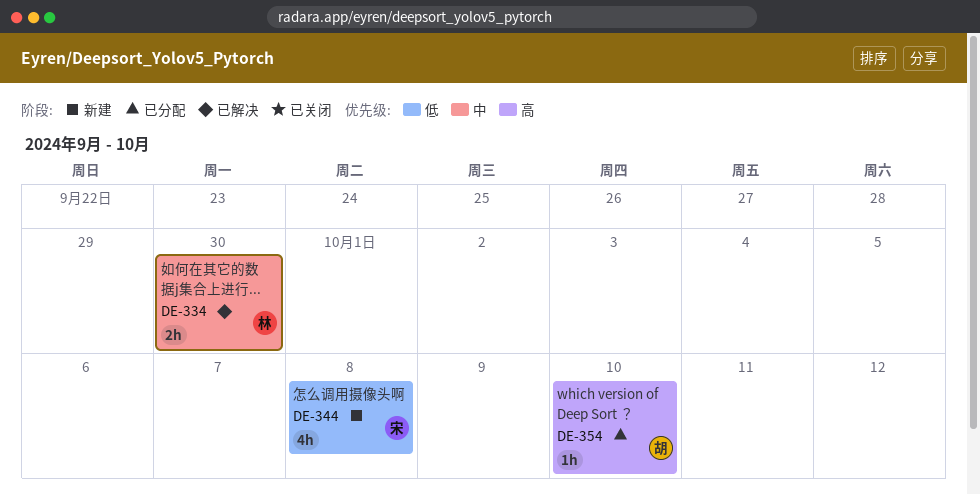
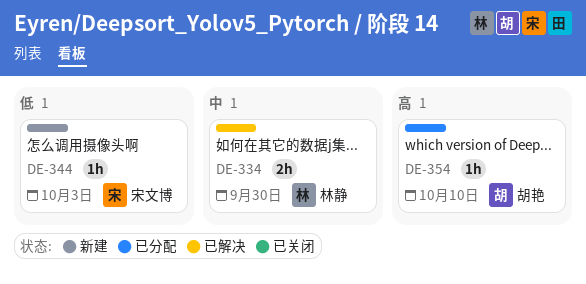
DE-344, estimate: 4h -> 1h
DE-344, due: Oct 8 -> Oct 3

